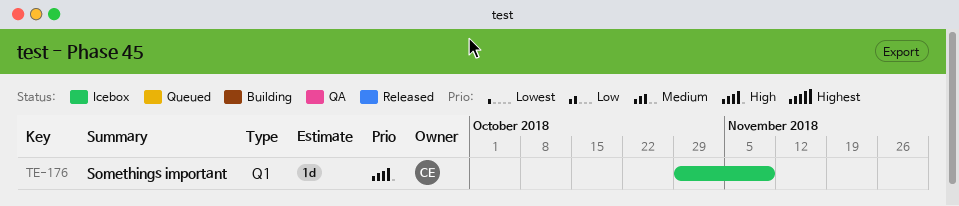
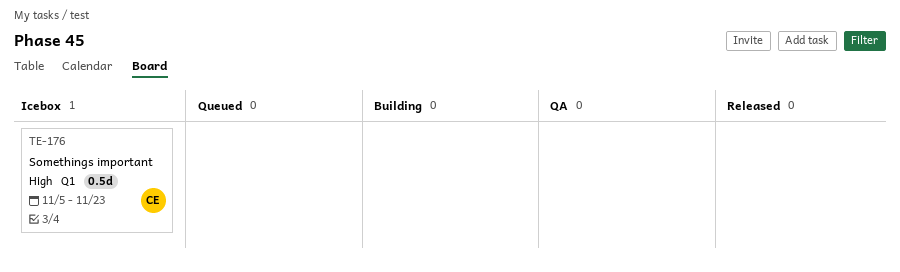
TE-176, estimate: 1d -> 0.5d
TE-176, start: Oct 29 -> Nov 5
TE-176, due: Nov 9 -> Nov 23

